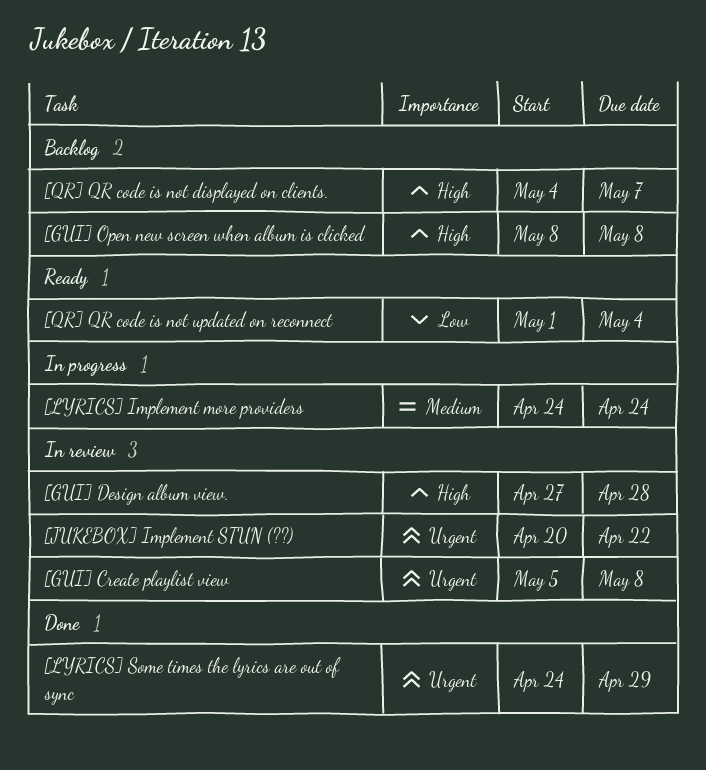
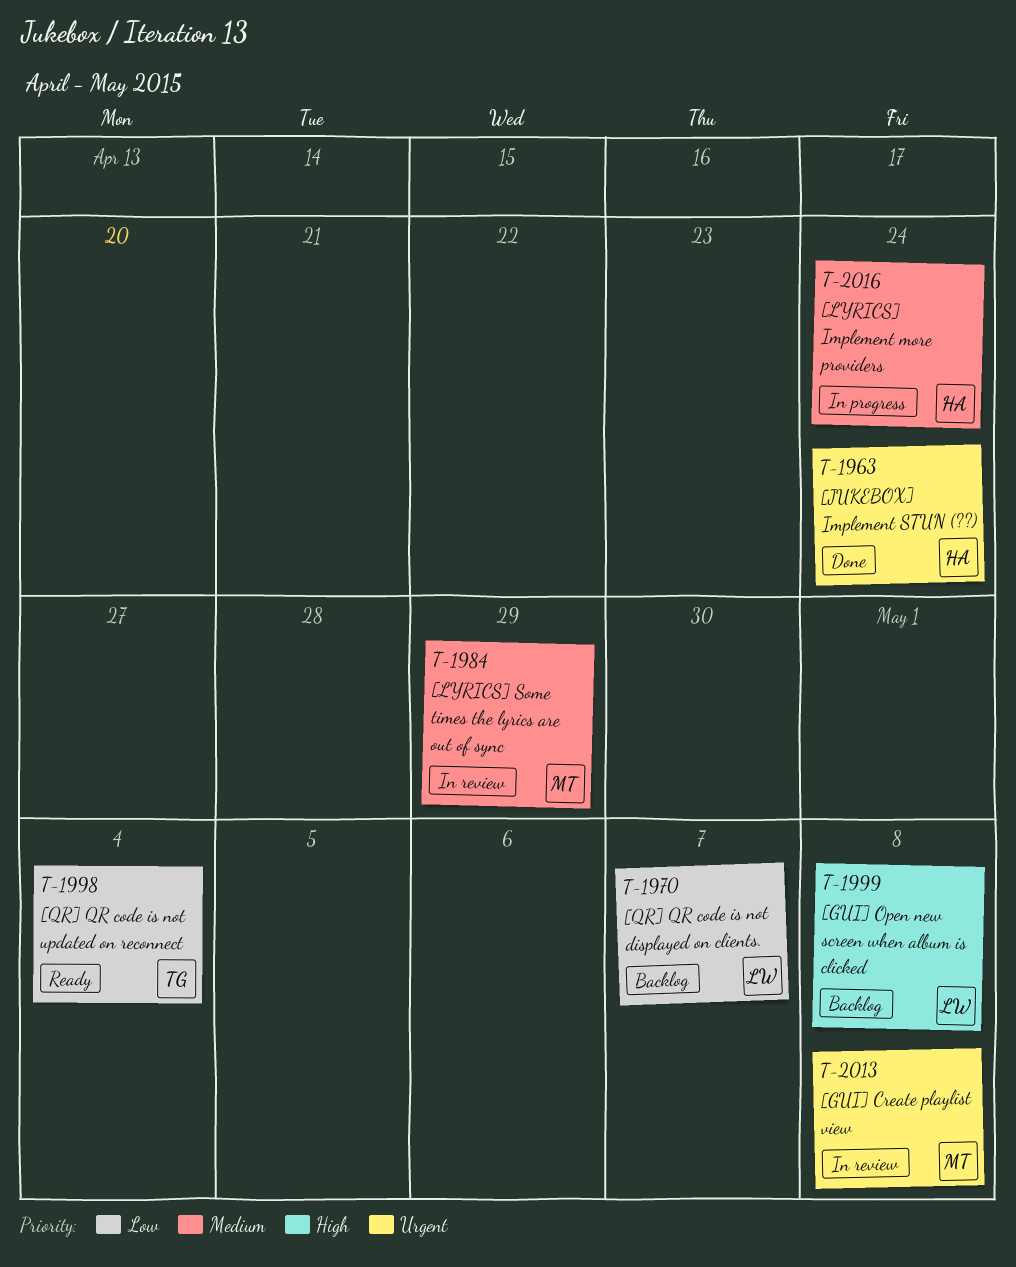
[GUI] Design album view.: present -> none
[JUKEBOX] Implement STUN (??), status: In review -> Done
[JUKEBOX] Implement STUN (??), due: Apr 22 -> Apr 24
[LYRICS] Some times the lyrics are out of sync, status: Done -> In review
[LYRICS] Some times the lyrics are out of sync, priority: Urgent -> Medium
[QR] QR code is not displayed on clients., priority: High -> Low

